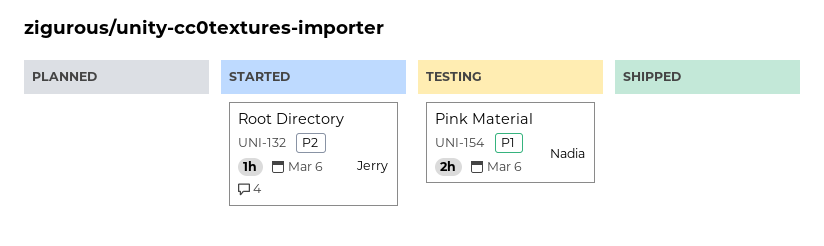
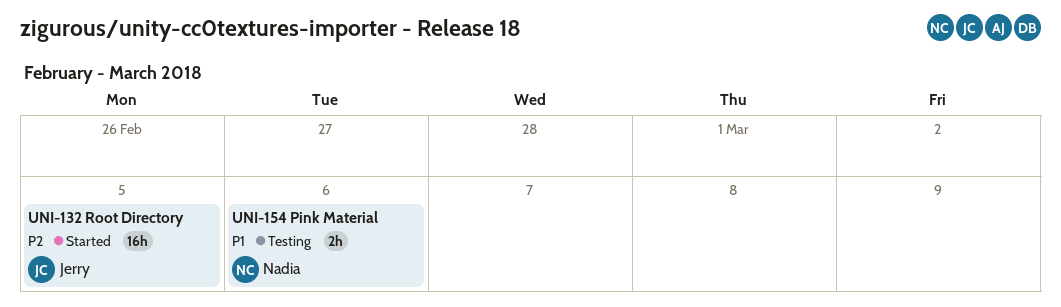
UNI-132, estimate: 1h -> 16h
UNI-132, due: Mar 6 -> Mar 5

